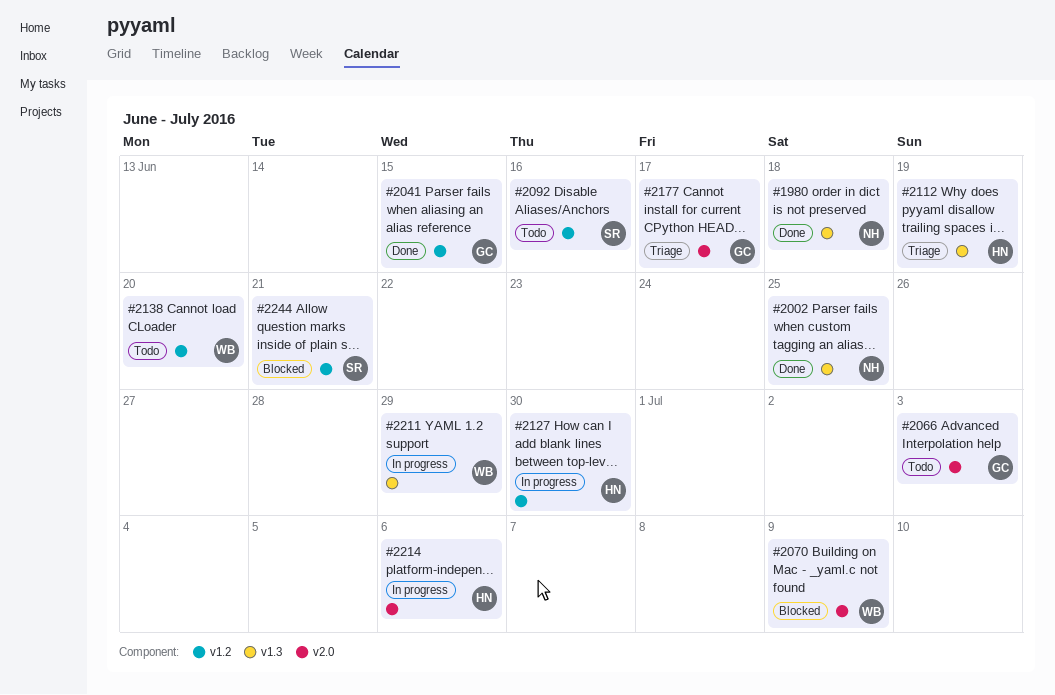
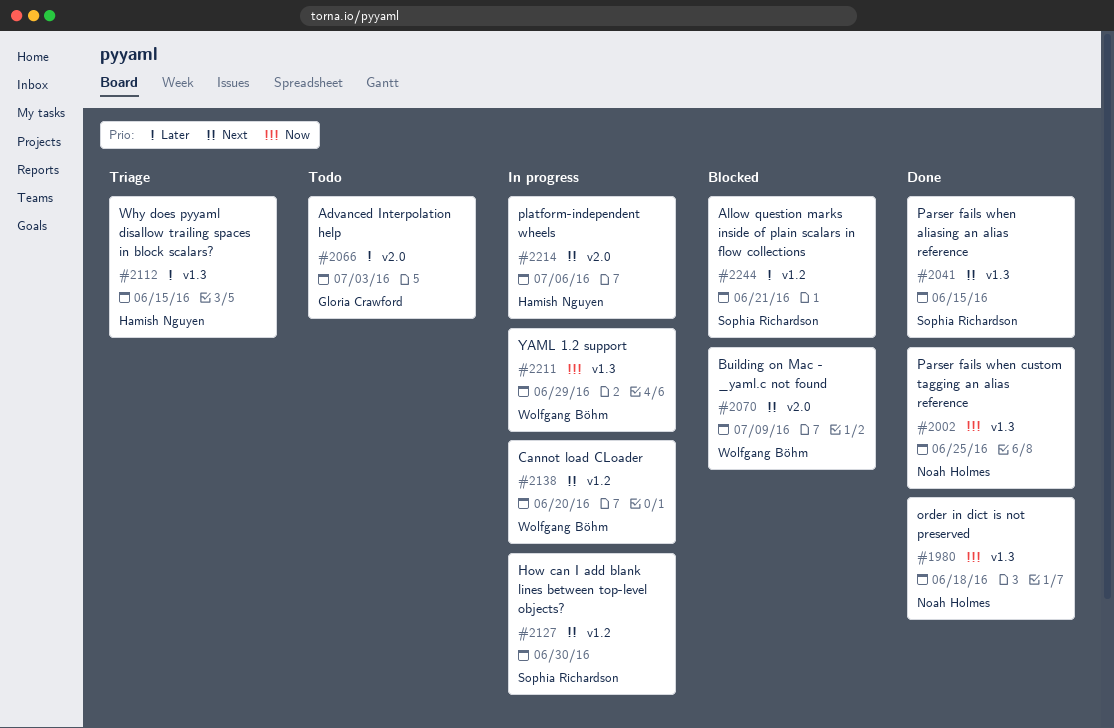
#2041, owner: Gloria Crawford -> Sophia Richardson
#2041, label: v1.2 -> v1.3
#2092: present -> none
#2112, due: Jun 19 -> Jun 15
#2127, owner: Hamish Nguyen -> Sophia Richardson
#2138, status: Todo -> In progress
#2177: present -> none

